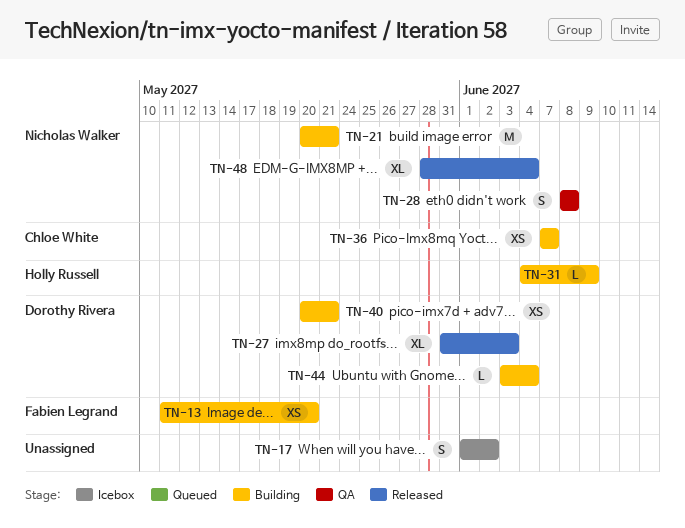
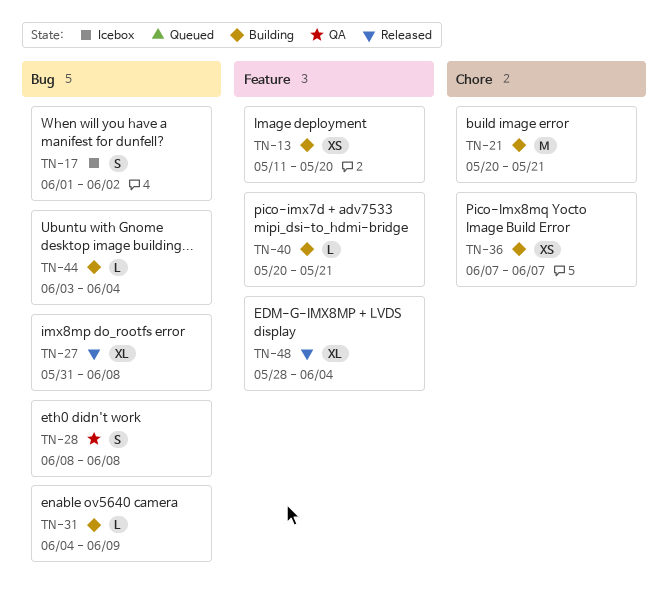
TN-27, due: Jun 3 -> Jun 8
TN-40, estimate: XS -> L

